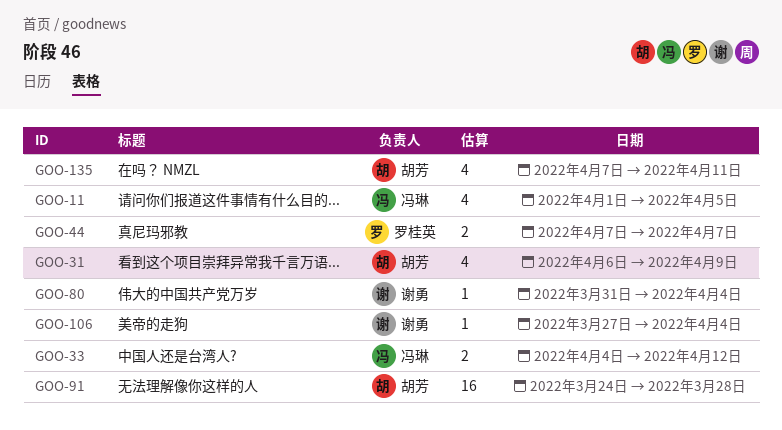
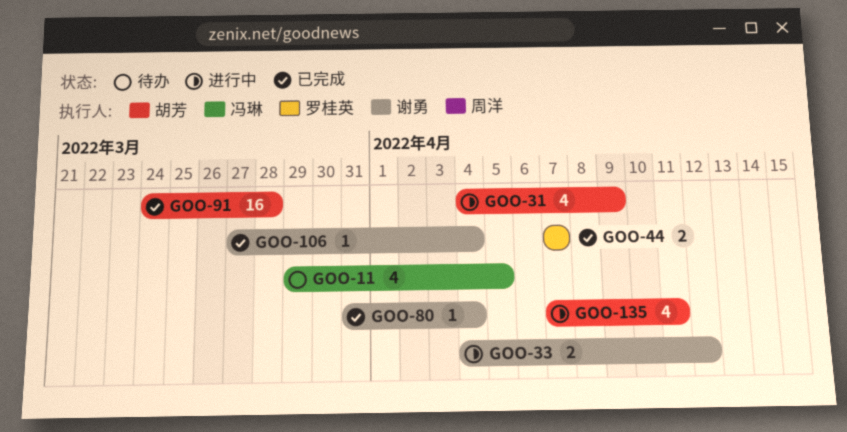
GOO-11, start: Apr 1 -> Mar 29
GOO-31, start: Apr 6 -> Apr 4
GOO-33, owner: 冯琳 -> 谢勇

